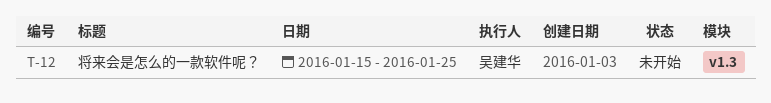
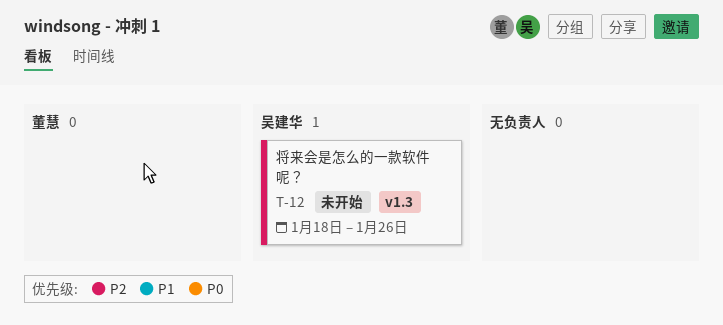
T-12, start: Jan 15 -> Jan 18
T-12, due: Jan 25 -> Jan 26

